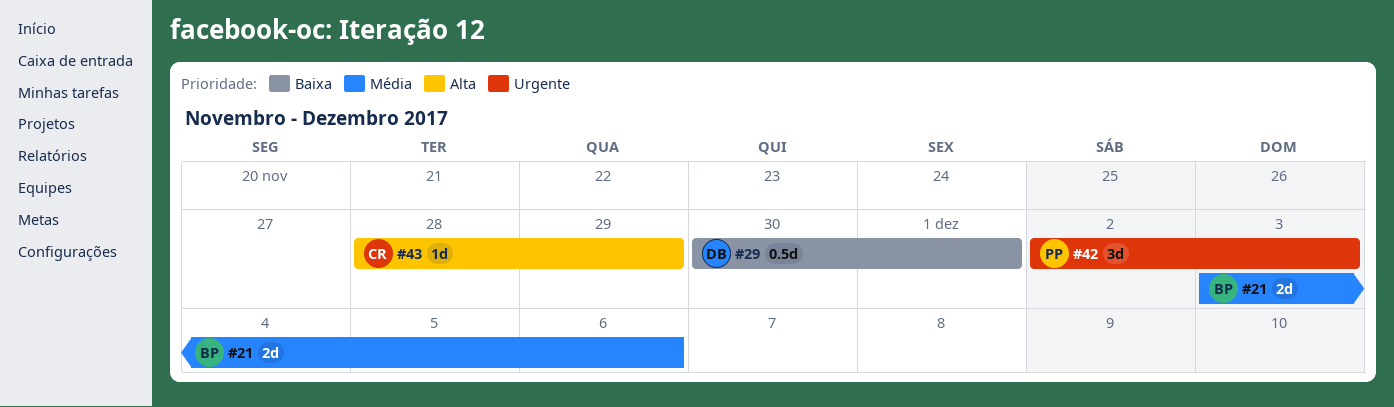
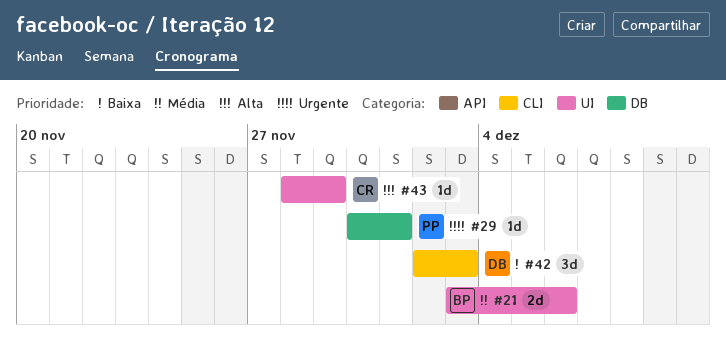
#29, owner: DB -> PP
#29, priority: Baixa -> Urgente
#29, estimate: 0.5d -> 1d
#42, owner: PP -> DB
#42, priority: Urgente -> Baixa

